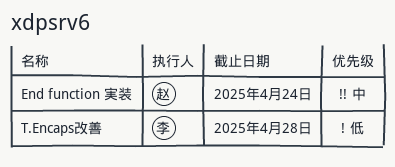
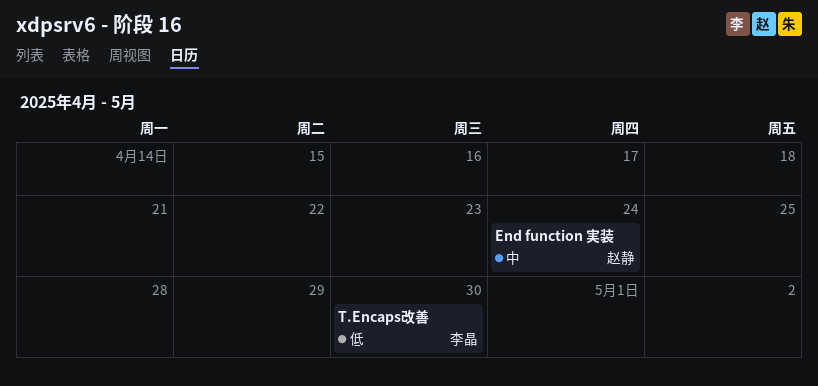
T.Encaps改善, due: Apr 28 -> Apr 30

